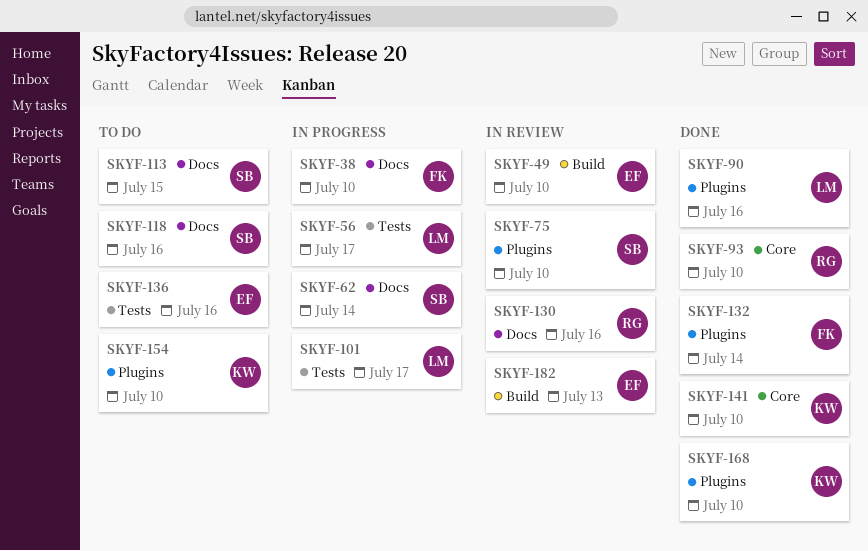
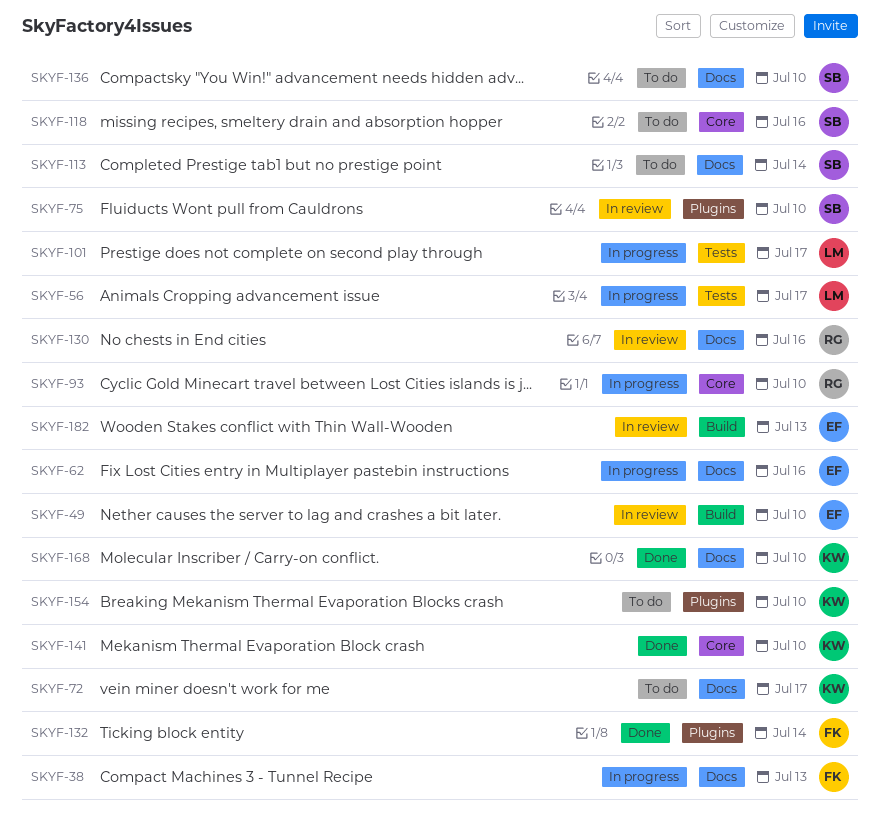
SKYF-38, due: Jul 10 -> Jul 13
SKYF-62, owner: SB -> EF
SKYF-62, due: Jul 14 -> Jul 16
SKYF-72: none -> present
SKYF-90: present -> none
SKYF-93, status: Done -> In progress
SKYF-113, due: Jul 15 -> Jul 14
SKYF-118, label: Docs -> Core
SKYF-136, owner: EF -> SB
SKYF-136, label: Tests -> Docs
SKYF-136, due: Jul 16 -> Jul 10
SKYF-168, label: Plugins -> Docs

